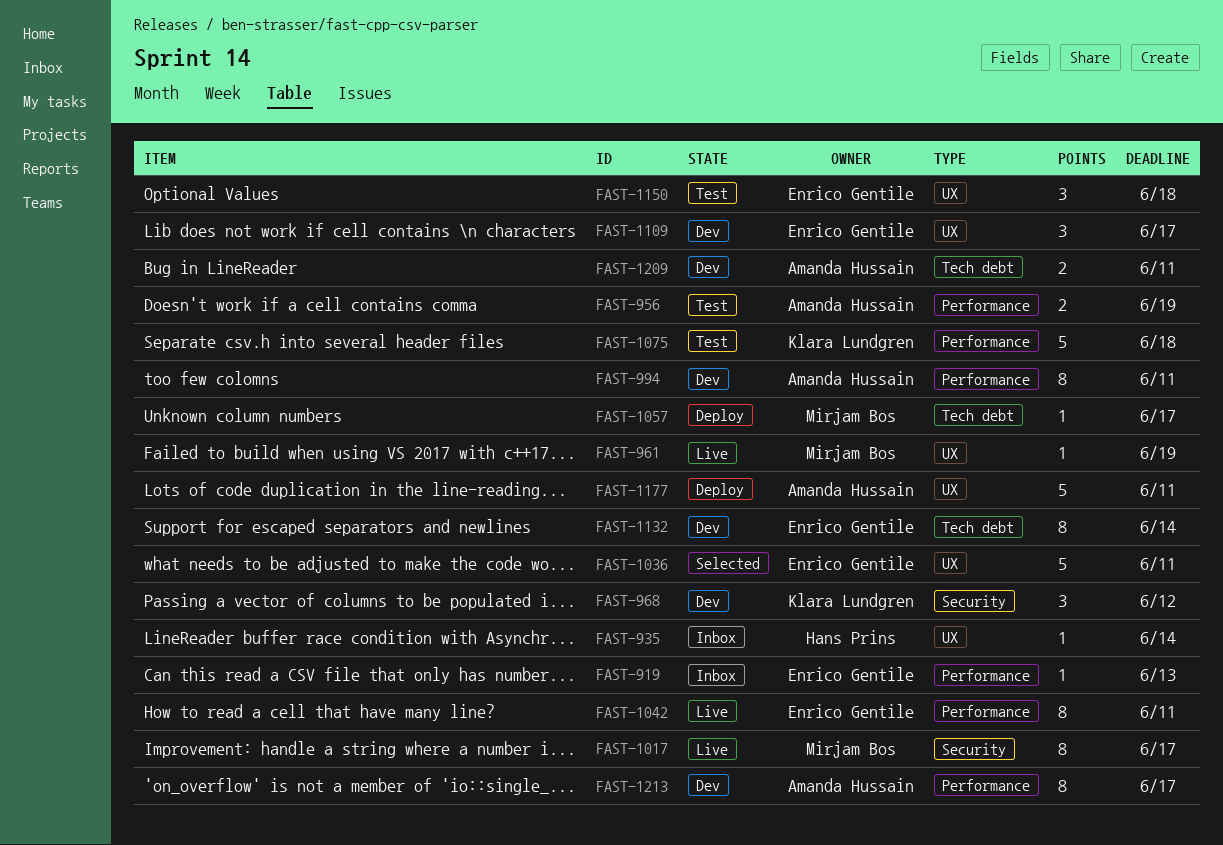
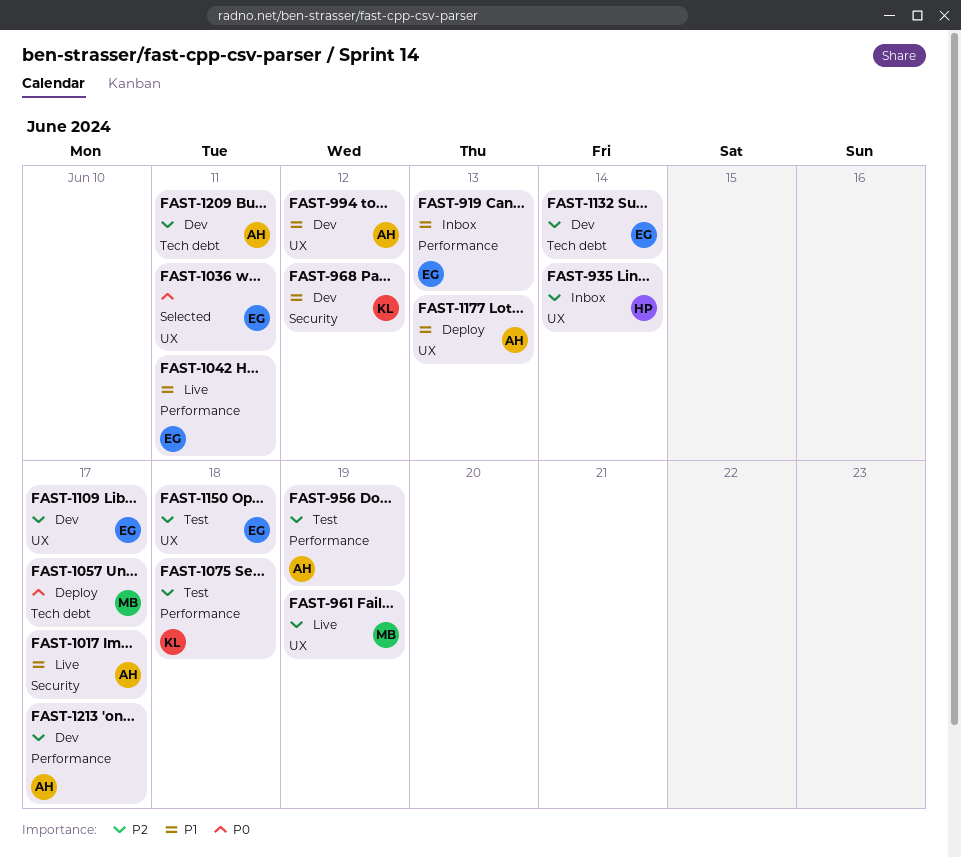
FAST-994, label: Performance -> UX
FAST-994, due: Jun 11 -> Jun 12
FAST-1017, owner: Mirjam Bos -> Amanda Hussain
FAST-1177, due: Jun 11 -> Jun 13

